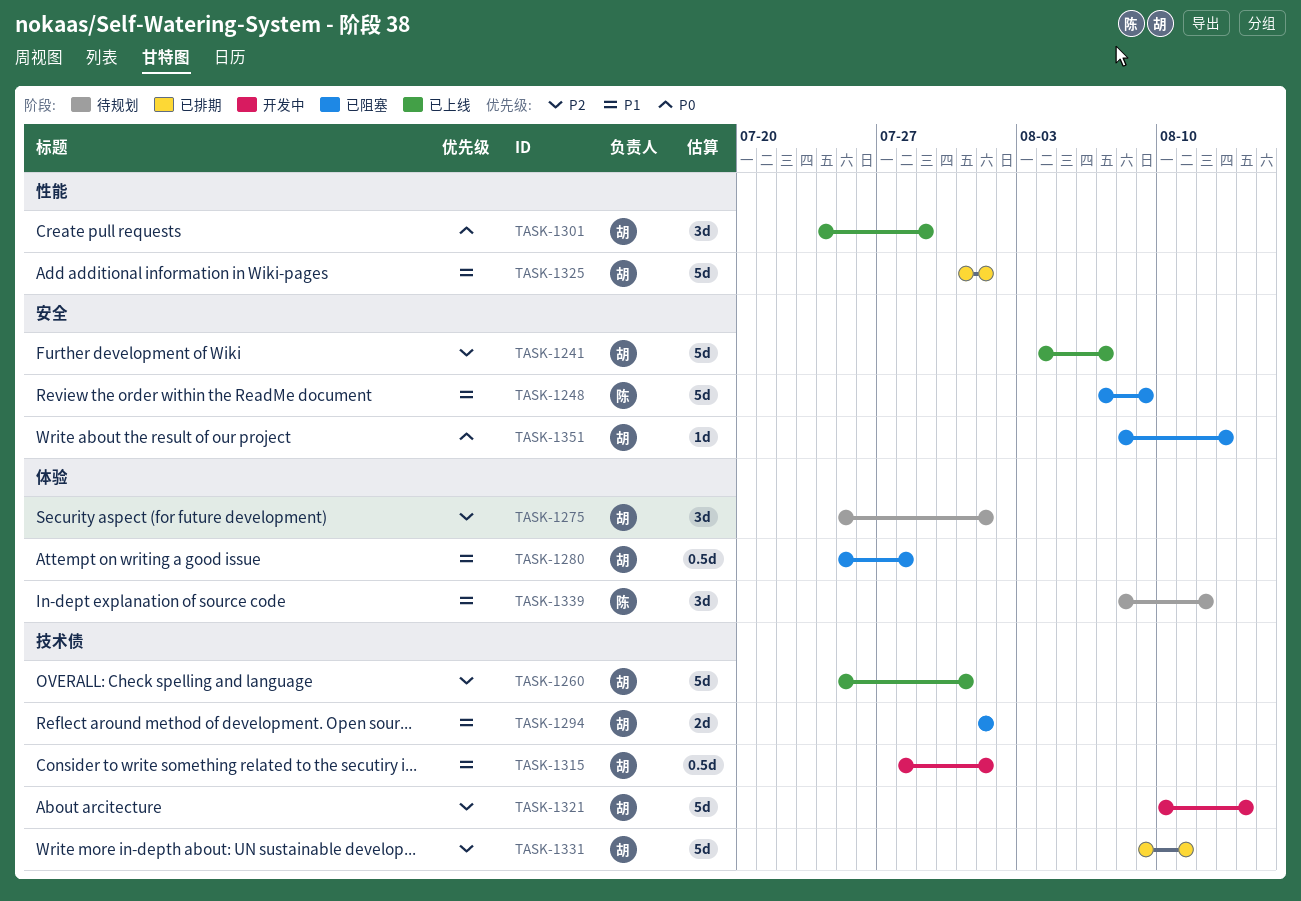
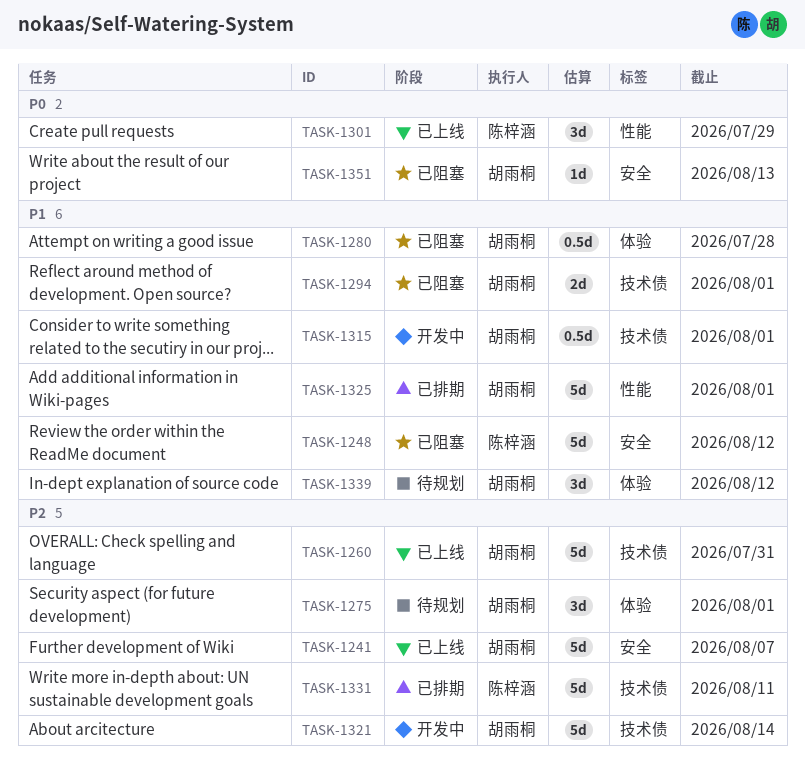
TASK-1248, due: Aug 9 -> Aug 12
TASK-1301, owner: 胡雨桐 -> 陈梓涵
TASK-1331, owner: 胡雨桐 -> 陈梓涵
TASK-1339, owner: 陈梓涵 -> 胡雨桐

